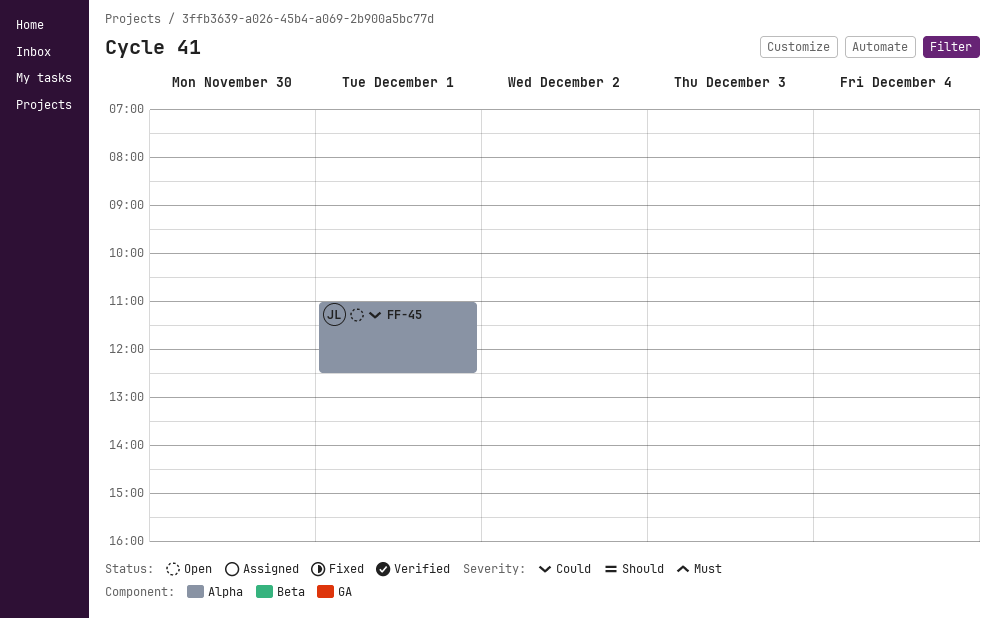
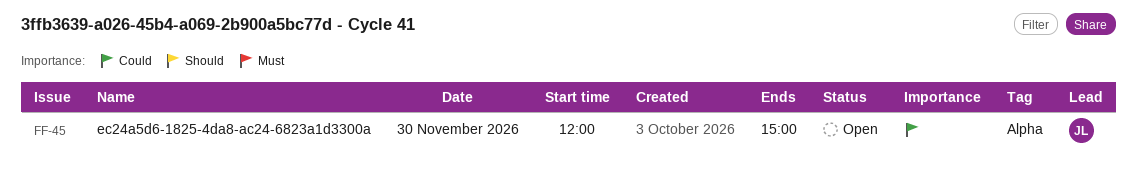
FF-45, day: Dec 1 -> Nov 30
FF-45, begins: 11:00 -> 12:00
FF-45, ends: 12:30 -> 15:00

